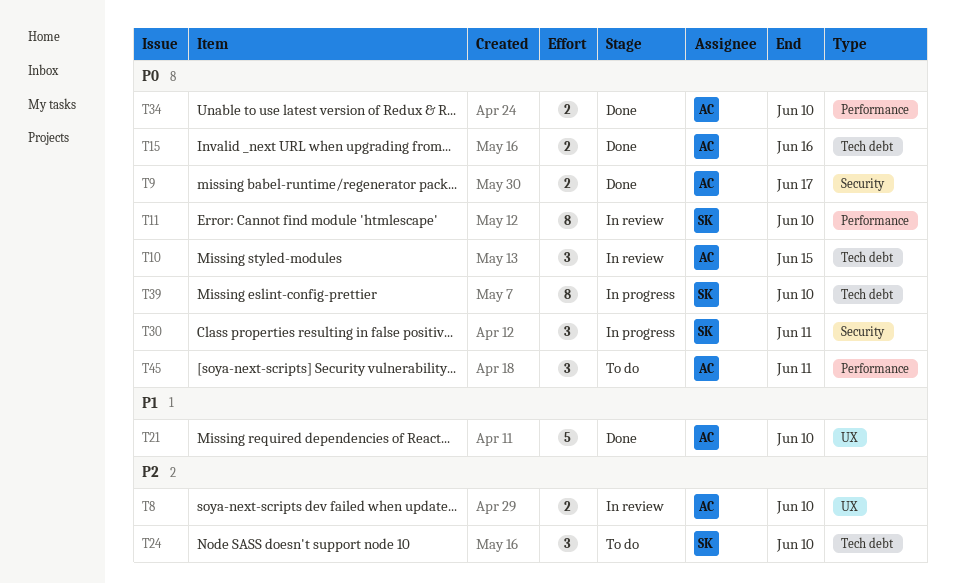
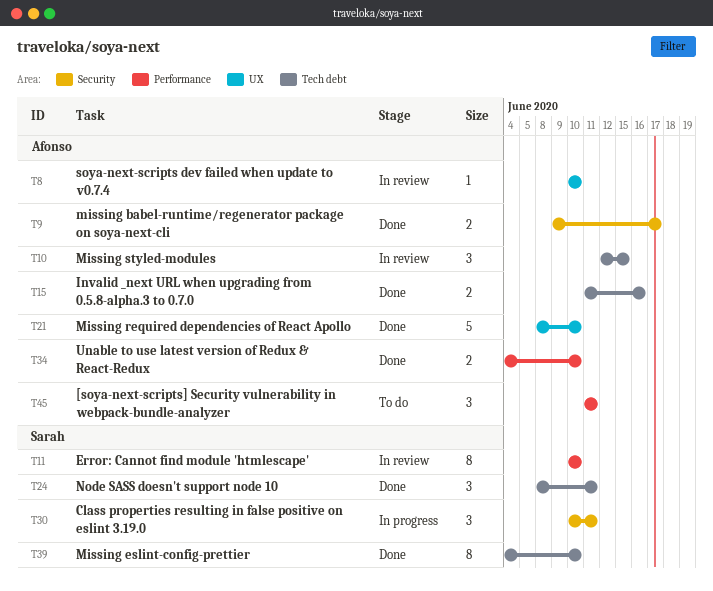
T8, estimate: 2 -> 1
T24, status: To do -> Done
T24, due: Jun 10 -> Jun 11
T39, status: In progress -> Done

